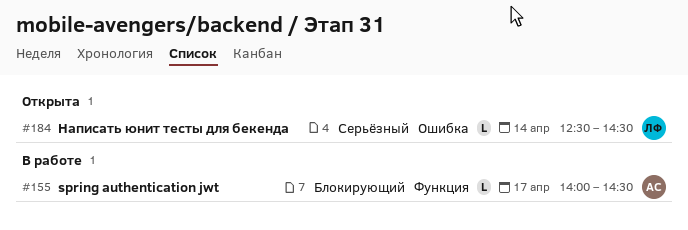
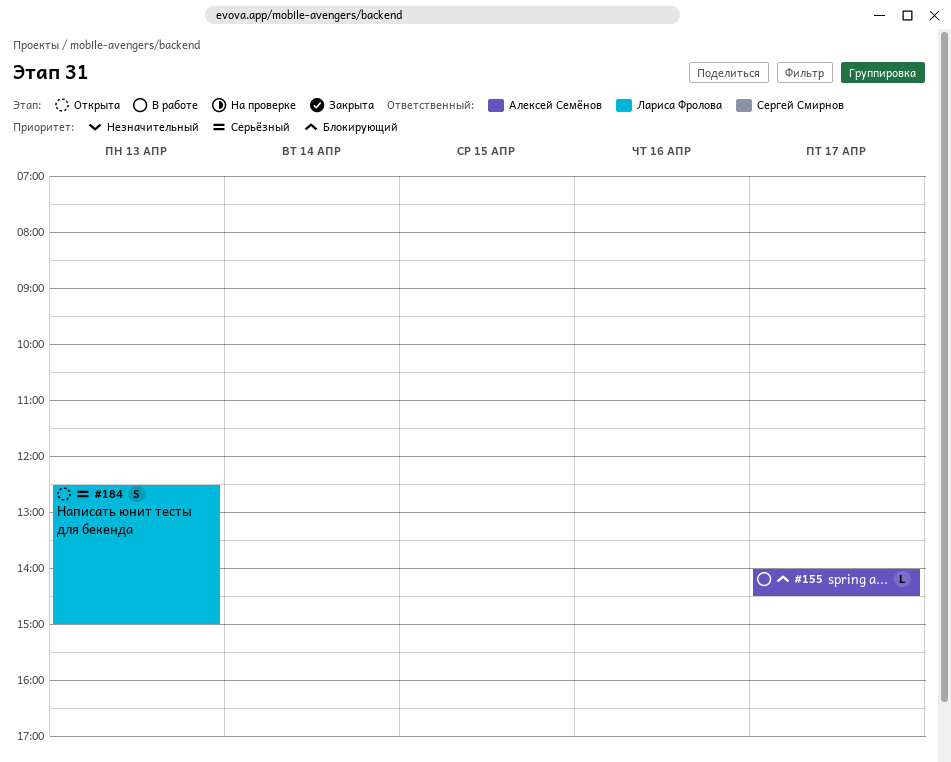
#184, estimate: L -> S
#184, day: Apr 14 -> Apr 13
#184, ends: 14:30 -> 15:00

